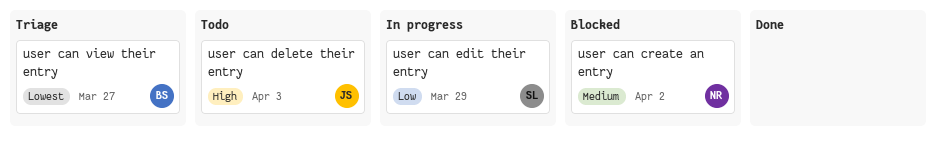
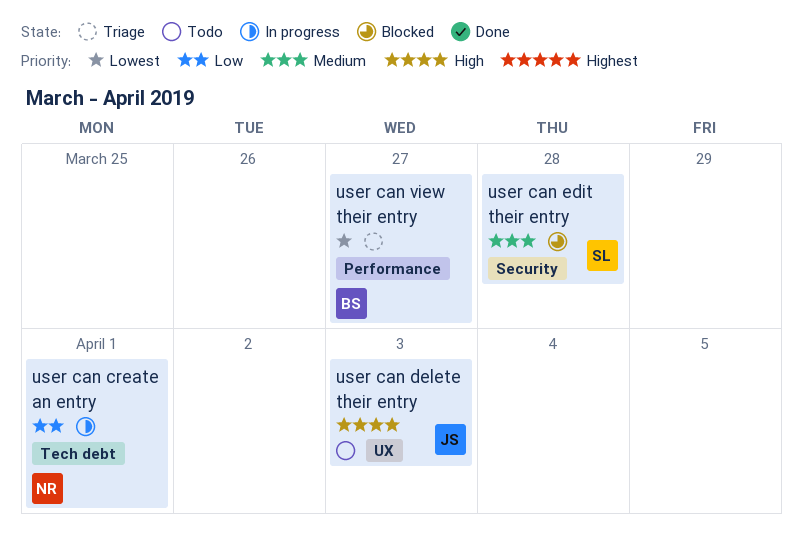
user can create an entry, status: Blocked -> In progress
user can create an entry, priority: Medium -> Low
user can create an entry, due: Apr 2 -> Apr 1
user can edit their entry, status: In progress -> Blocked
user can edit their entry, priority: Low -> Medium
user can edit their entry, due: Mar 29 -> Mar 28

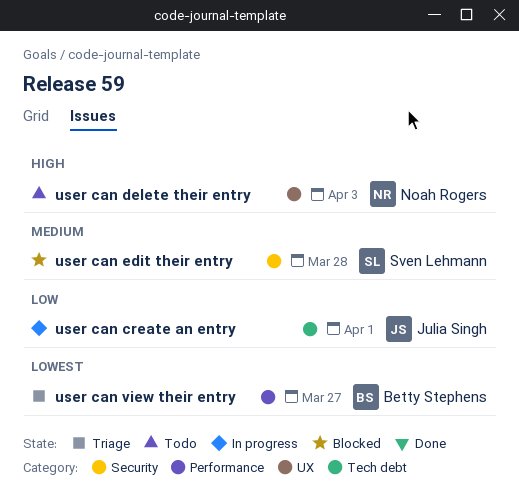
user can create an entry, owner: Noah Rogers -> Julia Singh
user can delete their entry, owner: Julia Singh -> Noah Rogers

